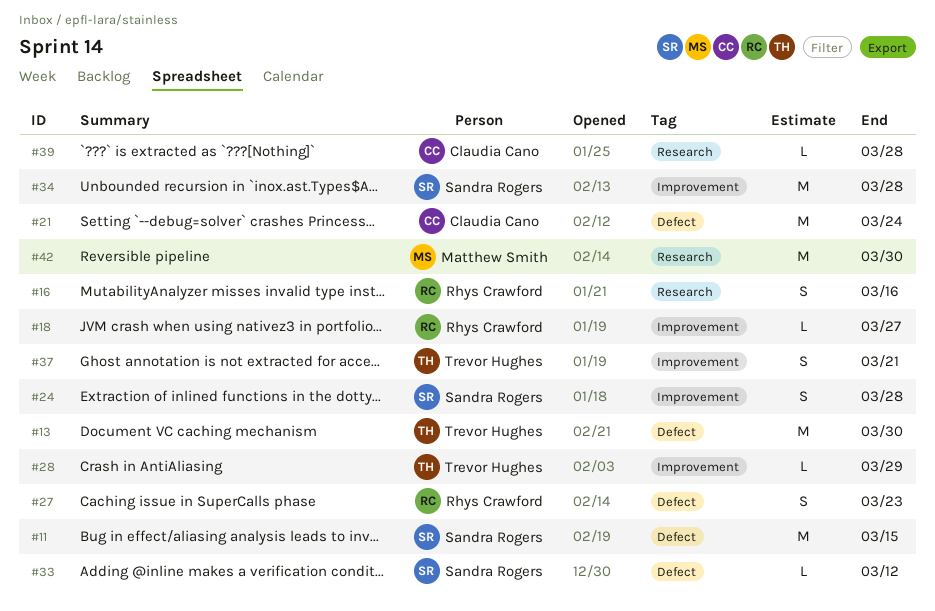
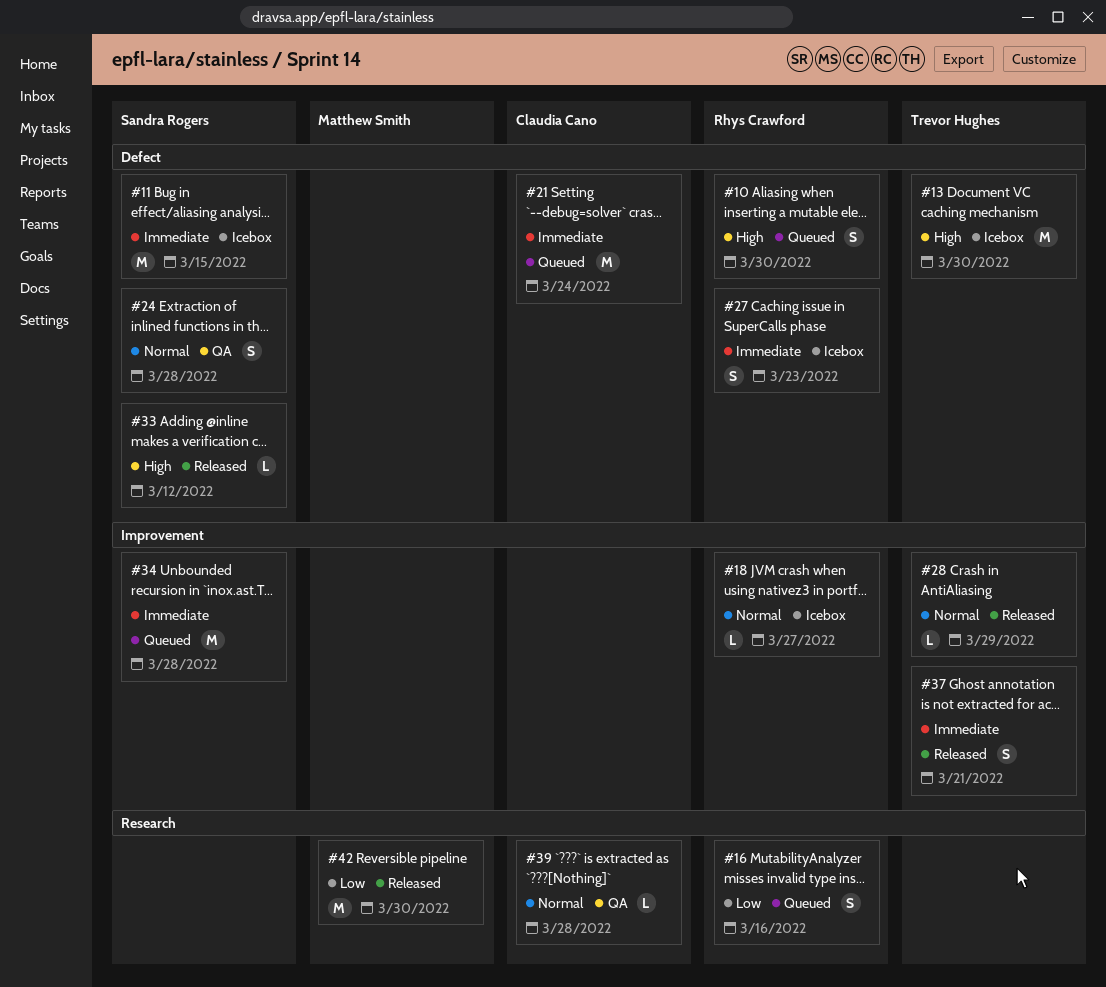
#10: none -> present
#24, label: Improvement -> Defect

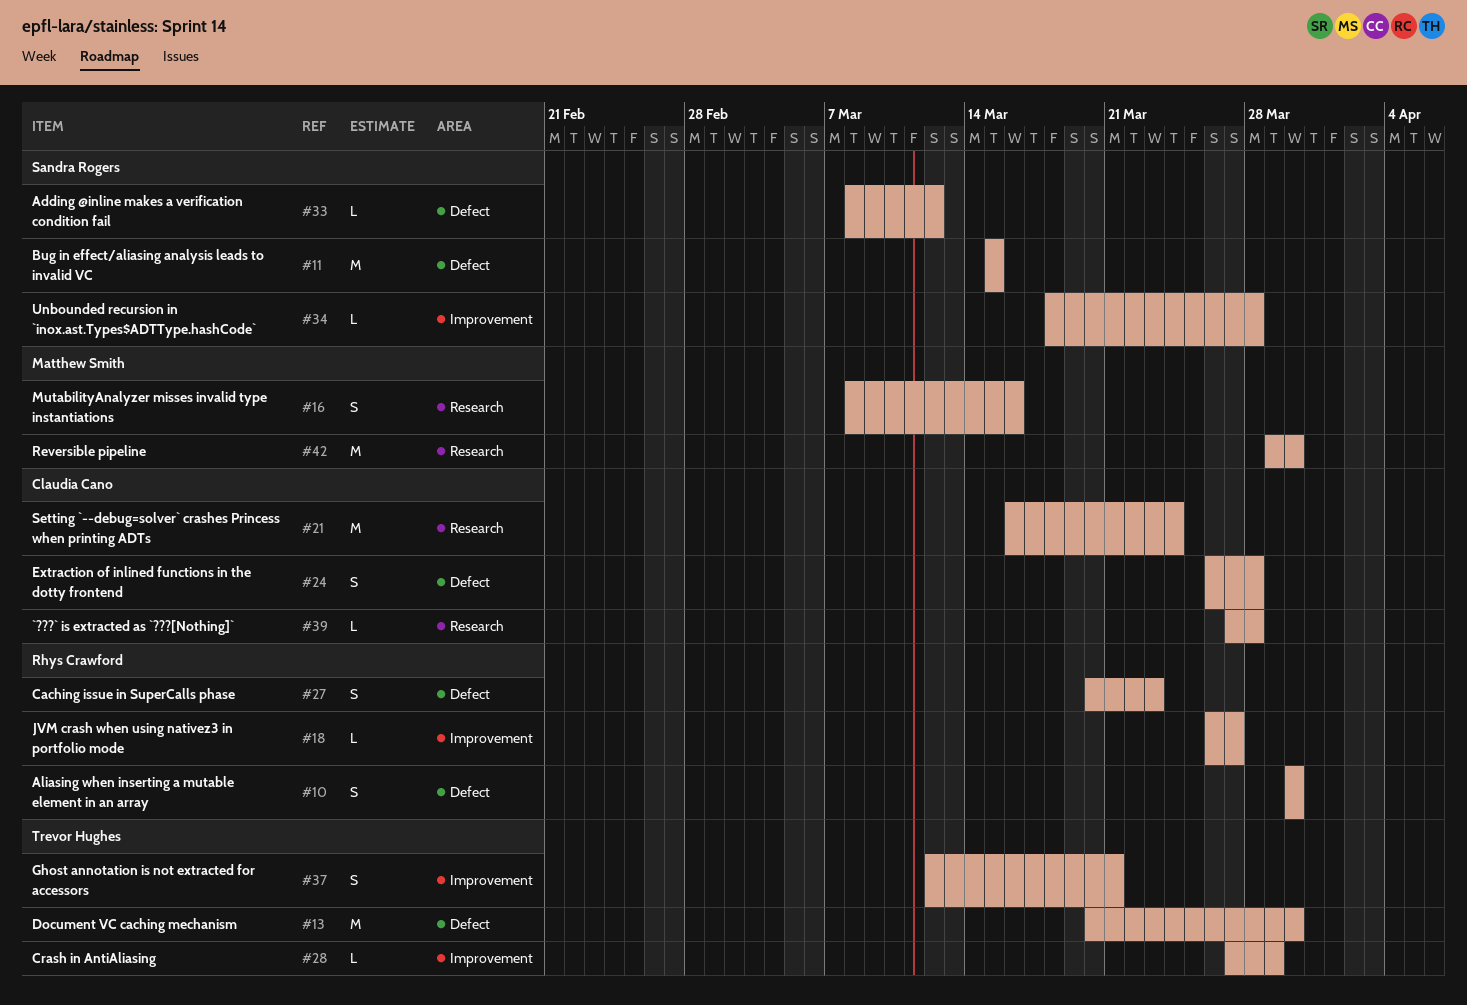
#16, owner: Rhys Crawford -> Matthew Smith
#21, label: Defect -> Research
#24, owner: Sandra Rogers -> Claudia Cano
#34, estimate: M -> L

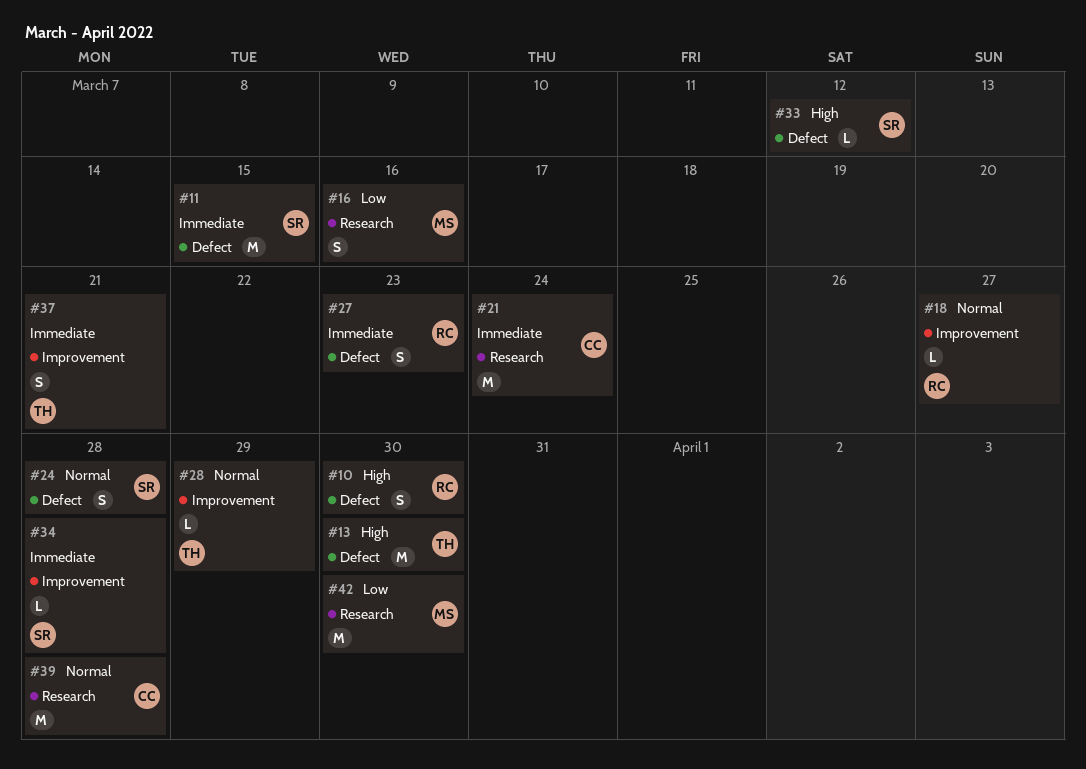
#24, owner: Claudia Cano -> Sandra Rogers
#39, estimate: L -> M

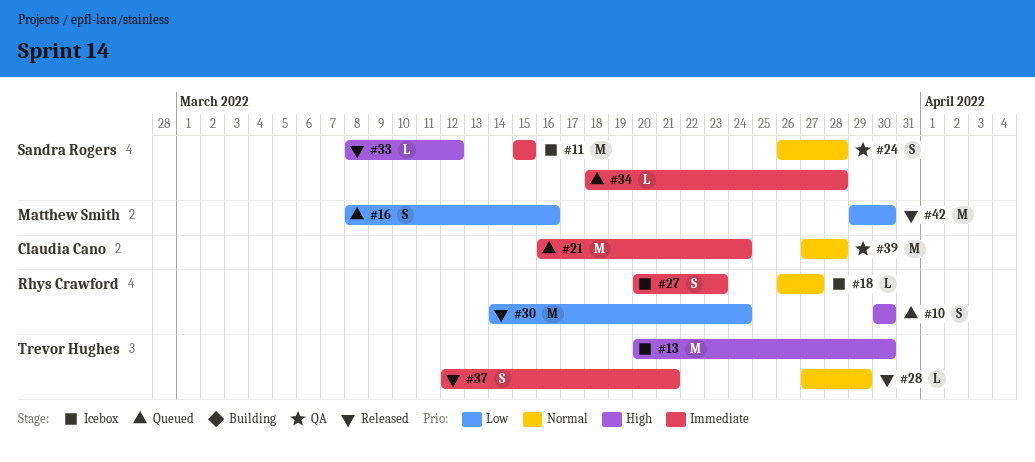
#30: none -> present

